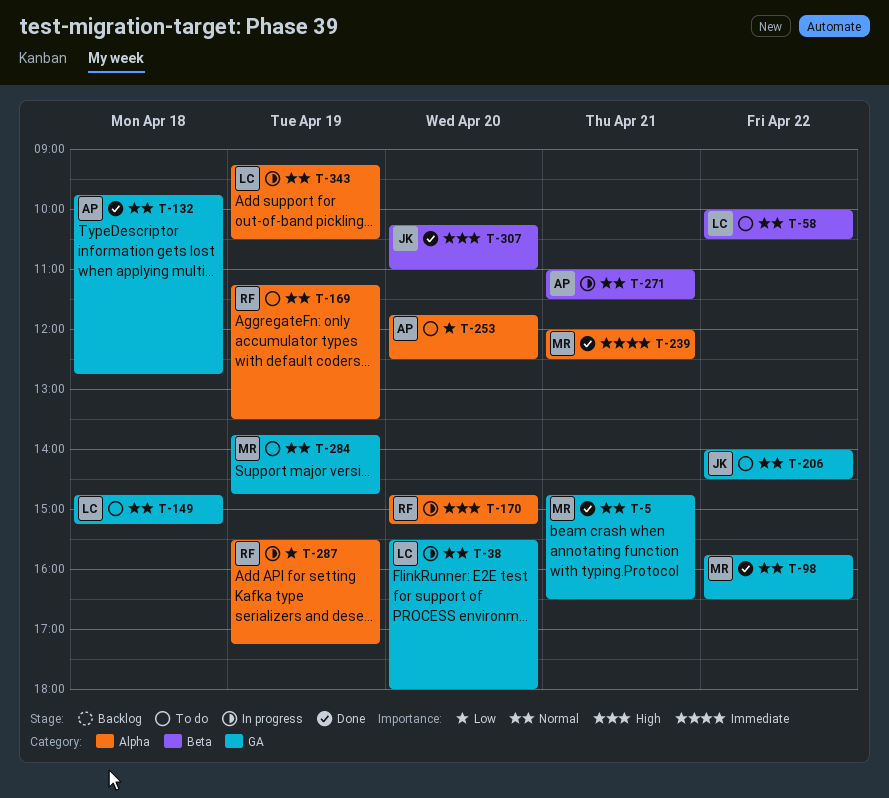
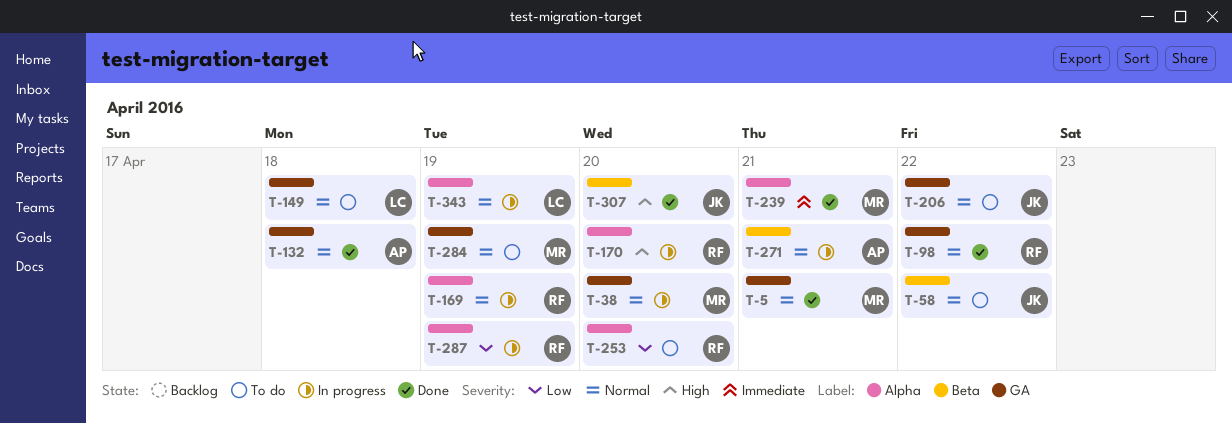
T-38, owner: LC -> MR
T-58, owner: LC -> JK
T-98, owner: MR -> RF
T-169, status: To do -> In progress
T-253, owner: AP -> RF

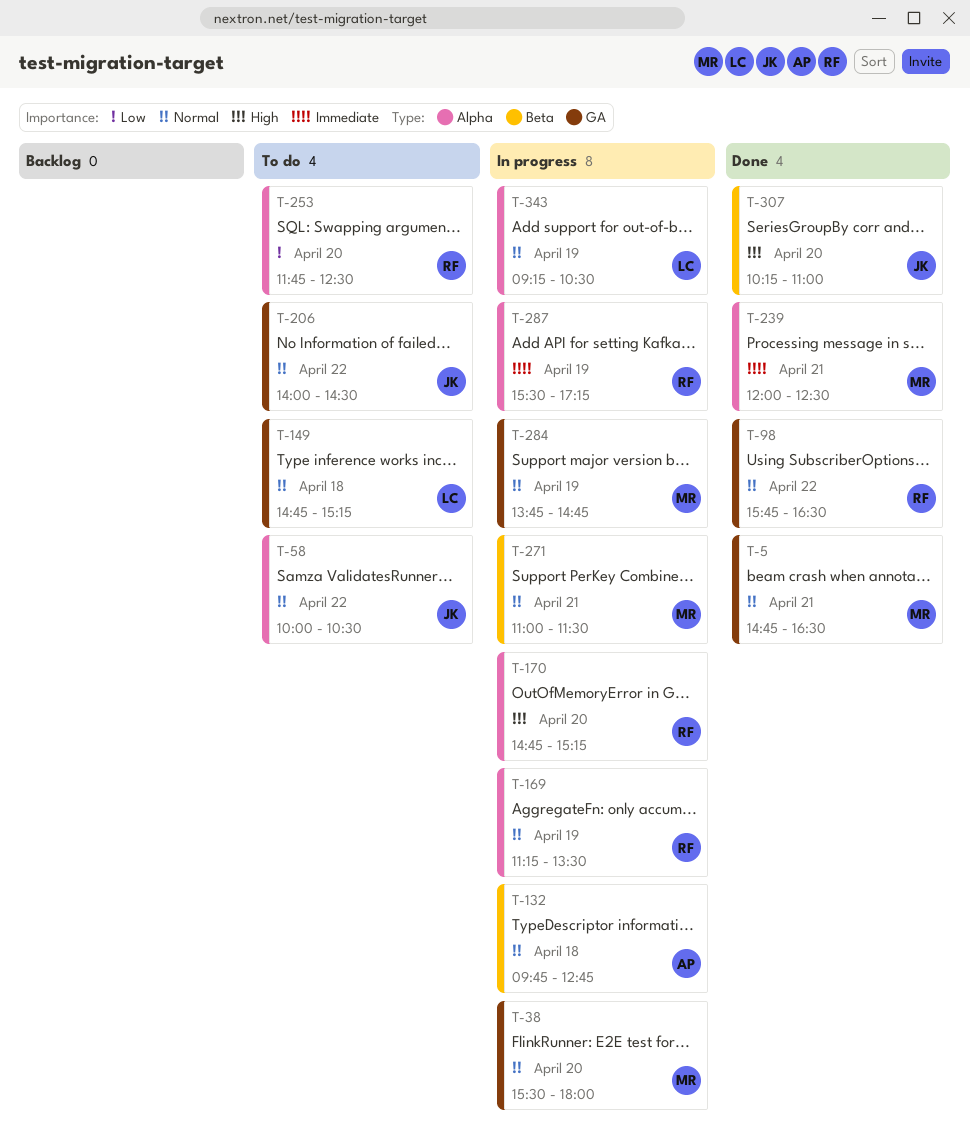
T-58, label: Beta -> Alpha
T-132, status: Done -> In progress
T-132, label: GA -> Beta
T-271, owner: AP -> MR
T-284, status: To do -> In progress
T-287, priority: Low -> Immediate

